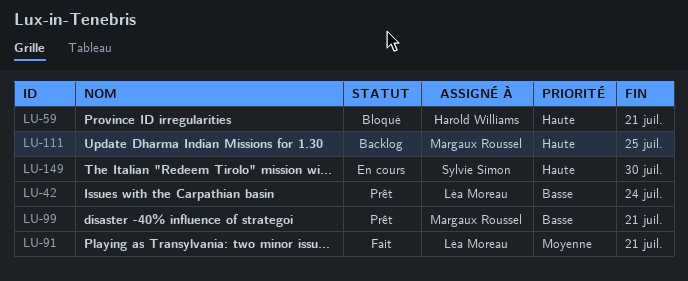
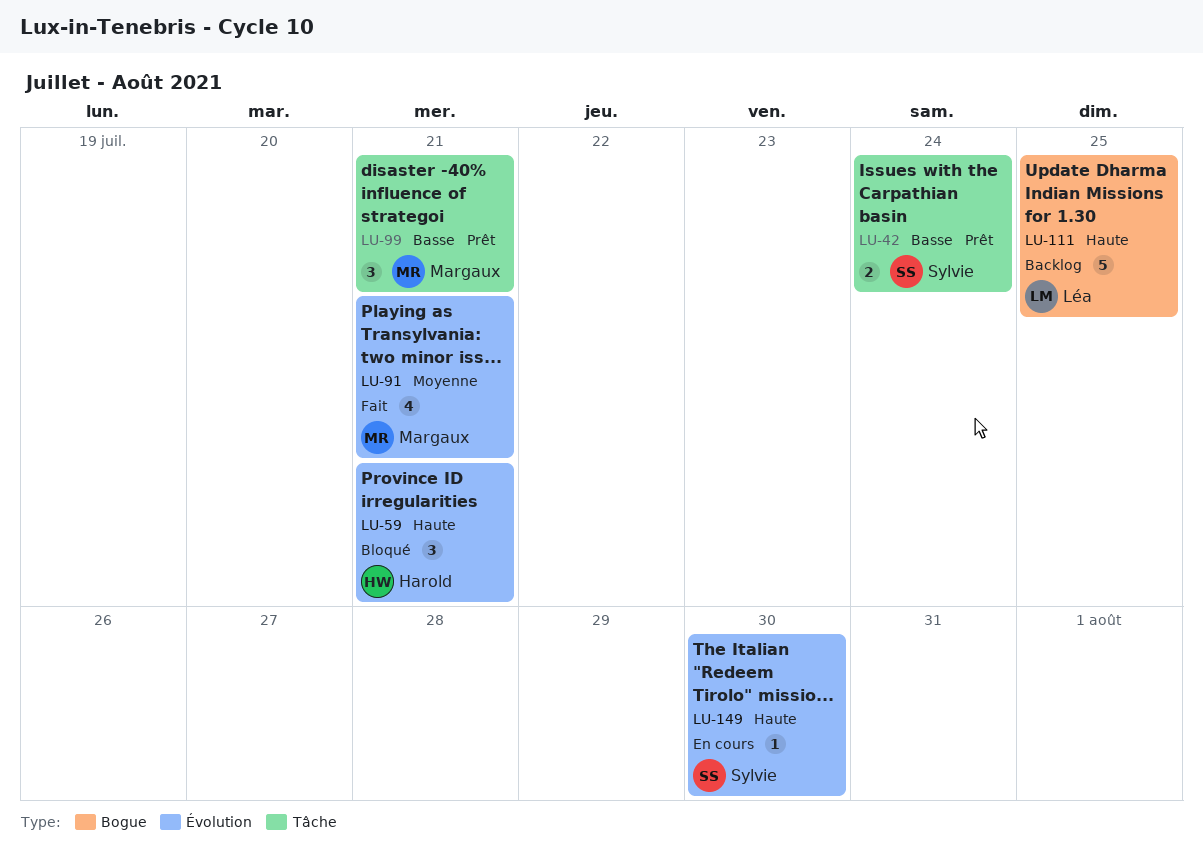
LU-42, owner: Léa Moreau -> Sylvie Simon
LU-91, owner: Léa Moreau -> Margaux Roussel
LU-111, owner: Margaux Roussel -> Léa Moreau

